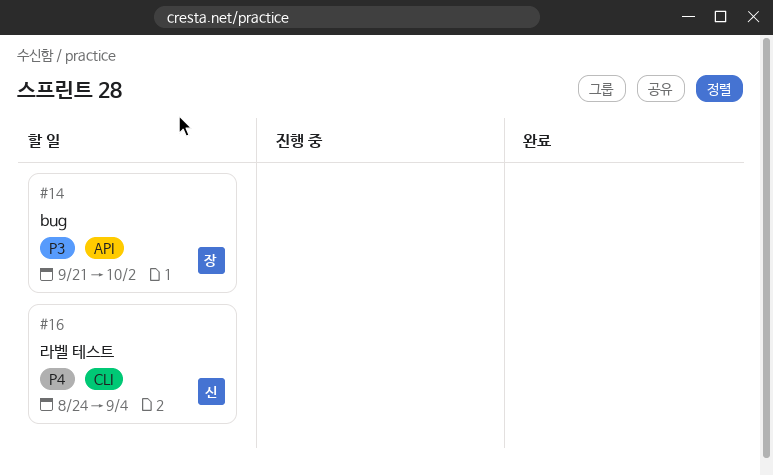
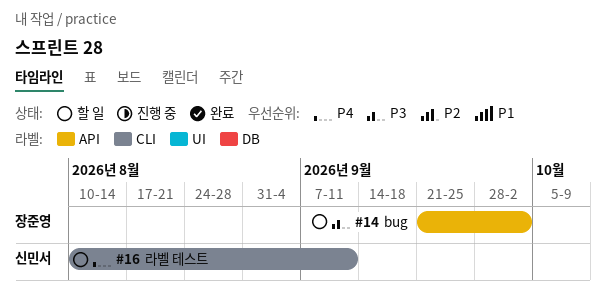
#16, start: Aug 24 -> Aug 10
#16, due: Sep 4 -> Sep 11

